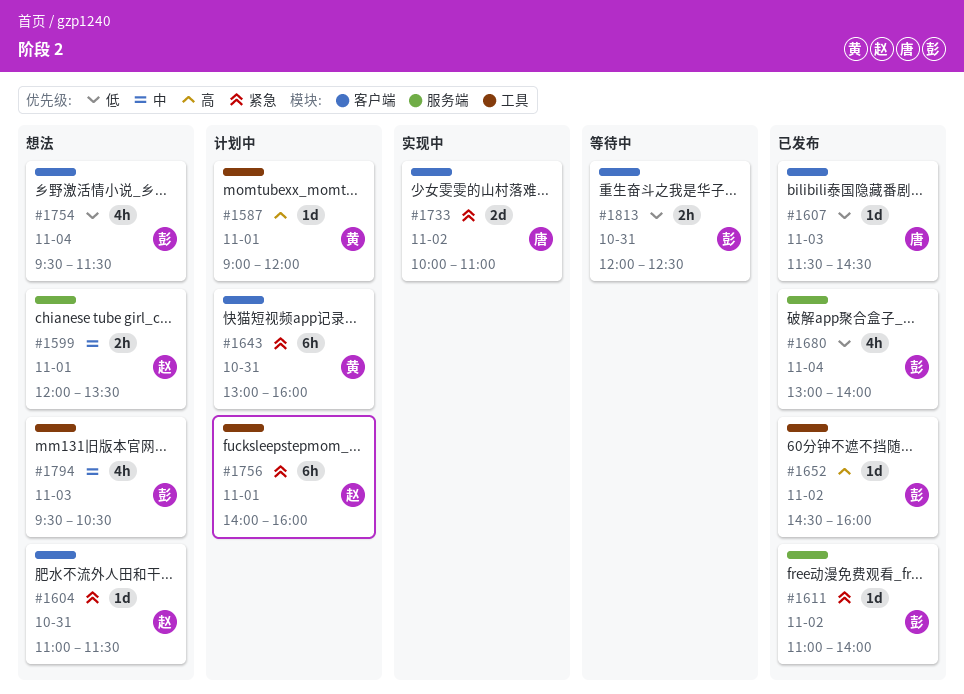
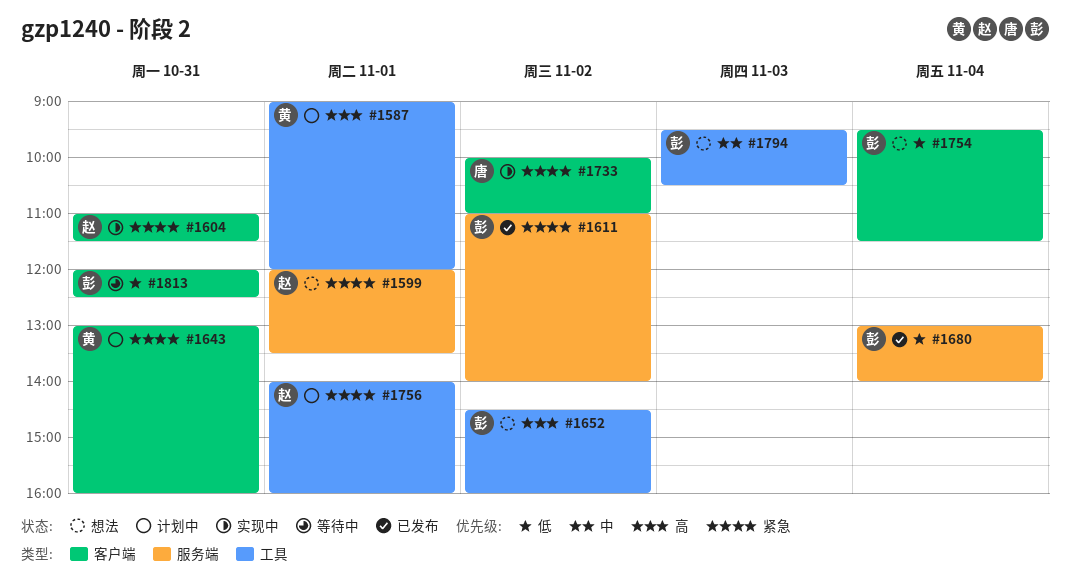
#1599, priority: 中 -> 紧急
#1604, status: 想法 -> 实现中
#1607: present -> none
#1652, status: 已发布 -> 想法

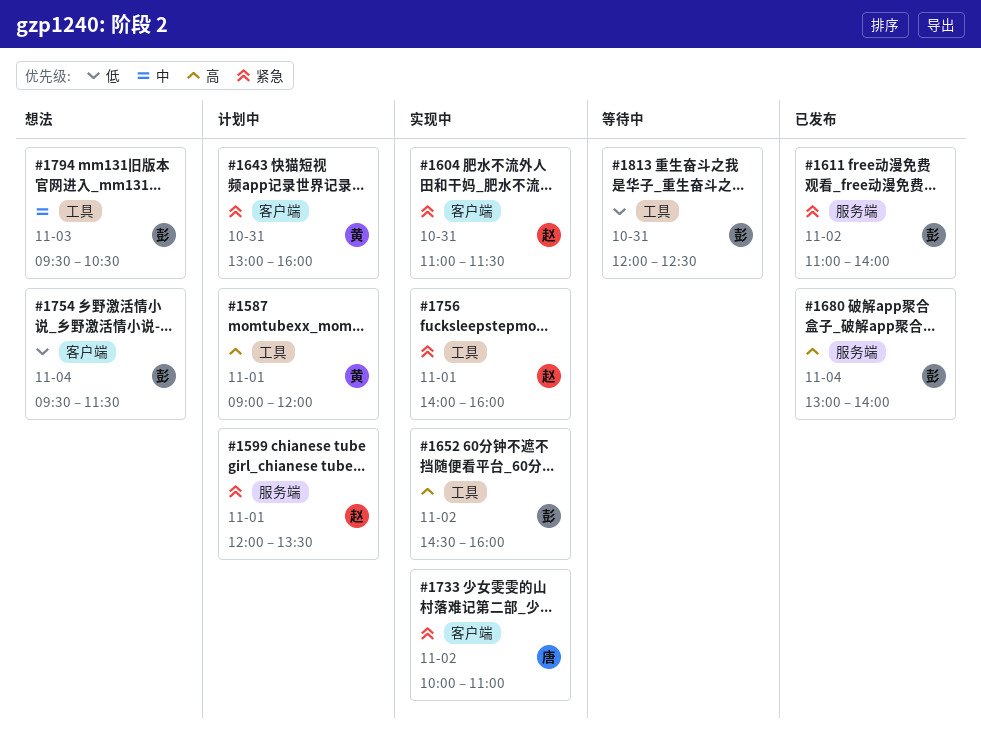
#1599, status: 想法 -> 计划中
#1652, status: 想法 -> 实现中
#1680, priority: 低 -> 高
#1756, status: 计划中 -> 实现中
#1813, label: 客户端 -> 工具

